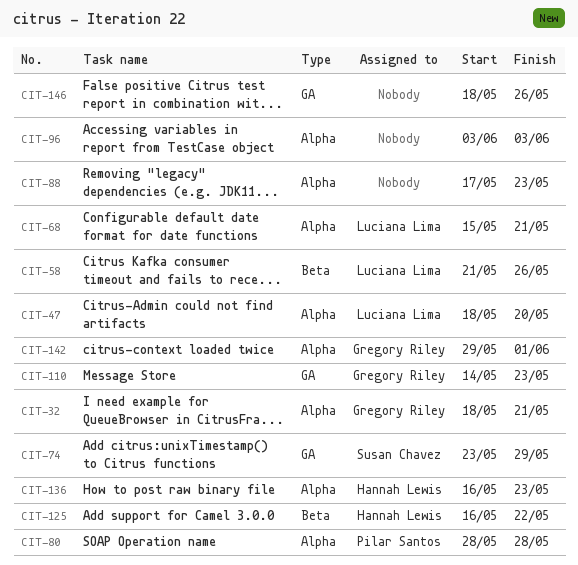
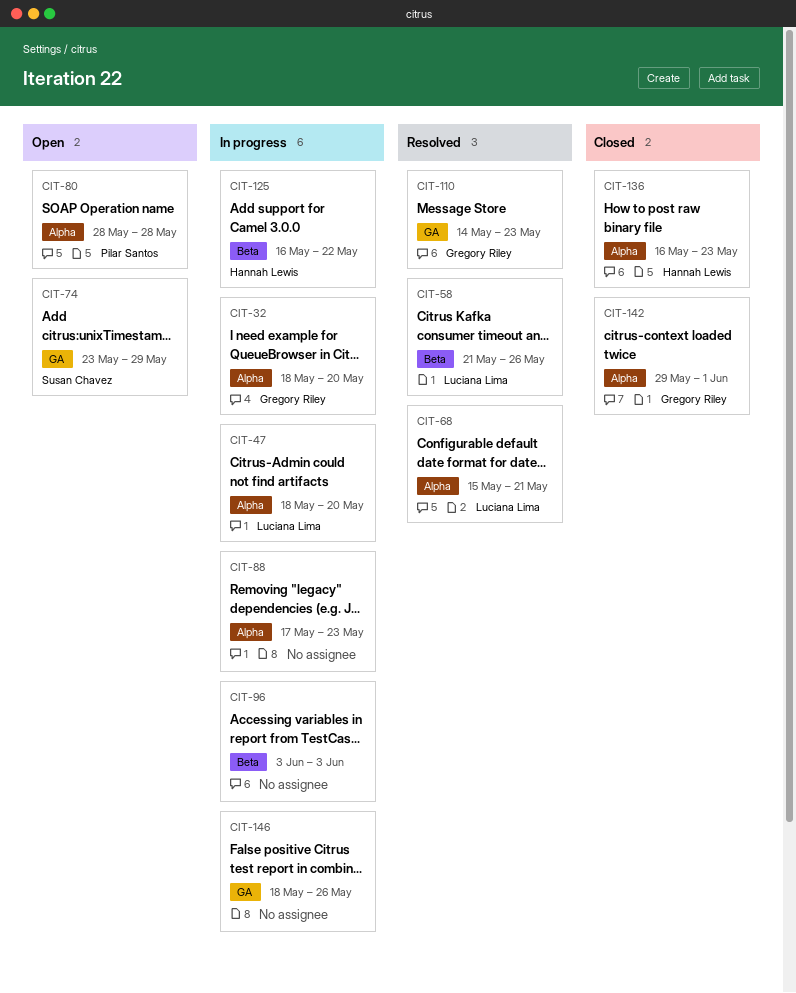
CIT-32, due: May 21 -> May 20
CIT-96, label: Alpha -> Beta

